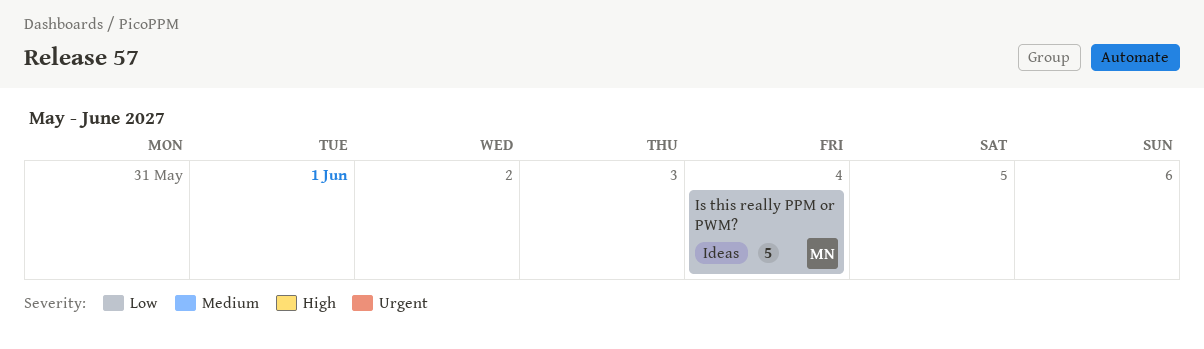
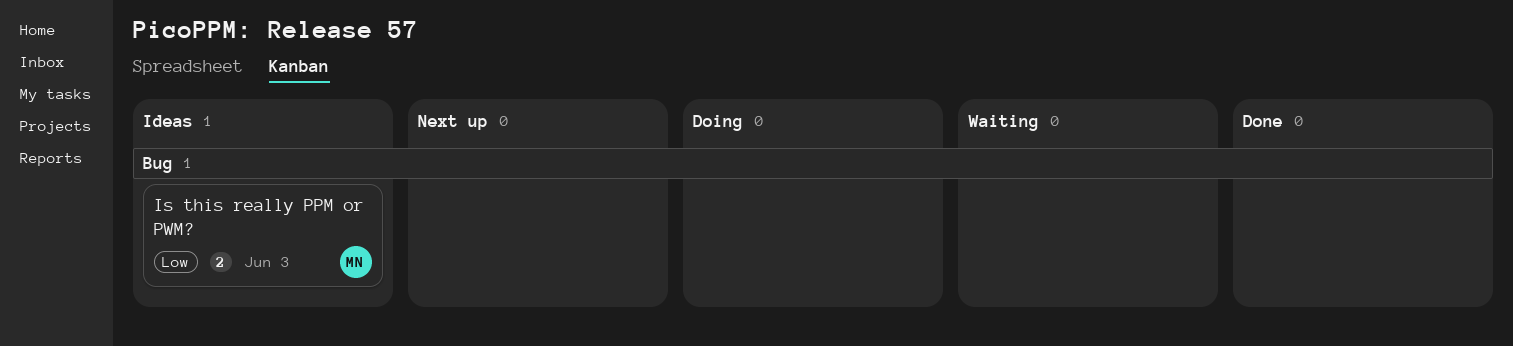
Is this really PPM or PWM?, estimate: 5 -> 2
Is this really PPM or PWM?, due: Jun 4 -> Jun 3

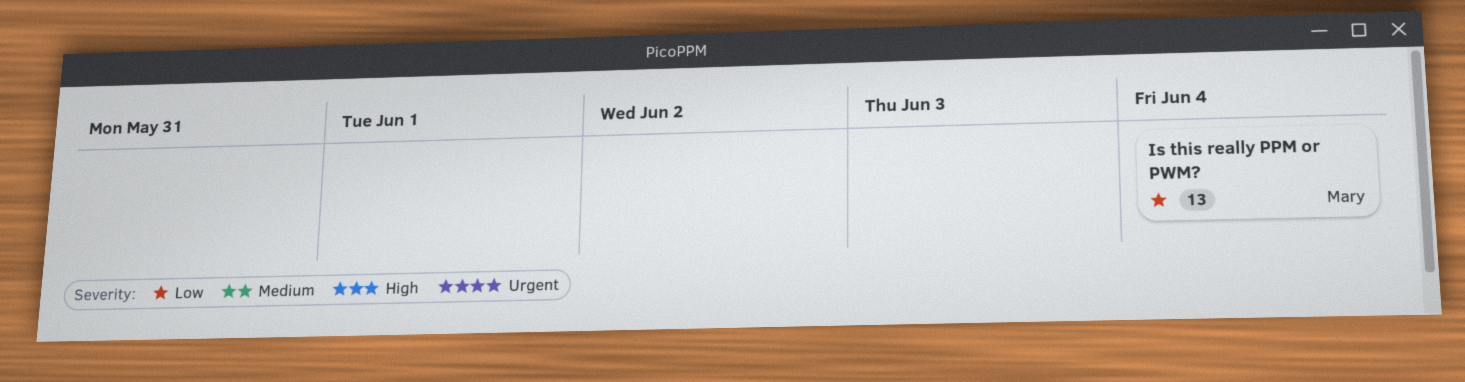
Is this really PPM or PWM?, estimate: 2 -> 13
Is this really PPM or PWM?, due: Jun 3 -> Jun 4

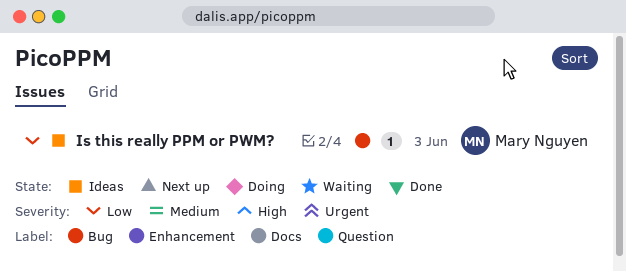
Is this really PPM or PWM?, estimate: 13 -> 1
Is this really PPM or PWM?, due: Jun 4 -> Jun 3

